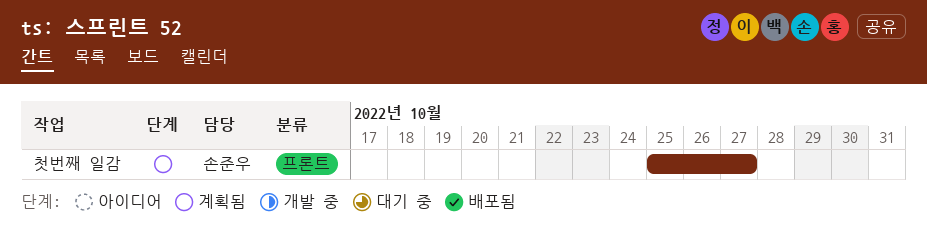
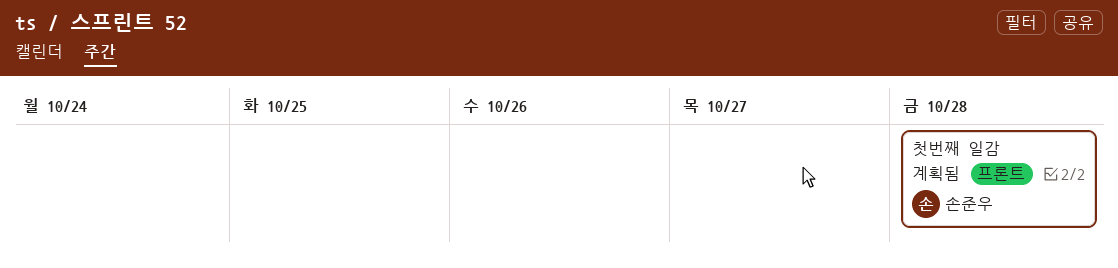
첫번째 일감, due: Oct 27 -> Oct 28

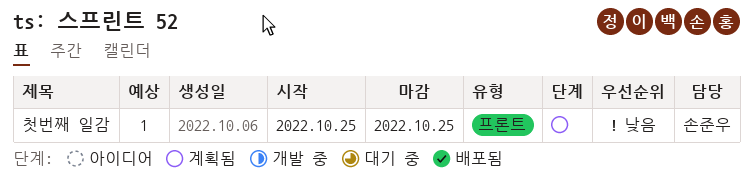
첫번째 일감, due: Oct 28 -> Oct 25

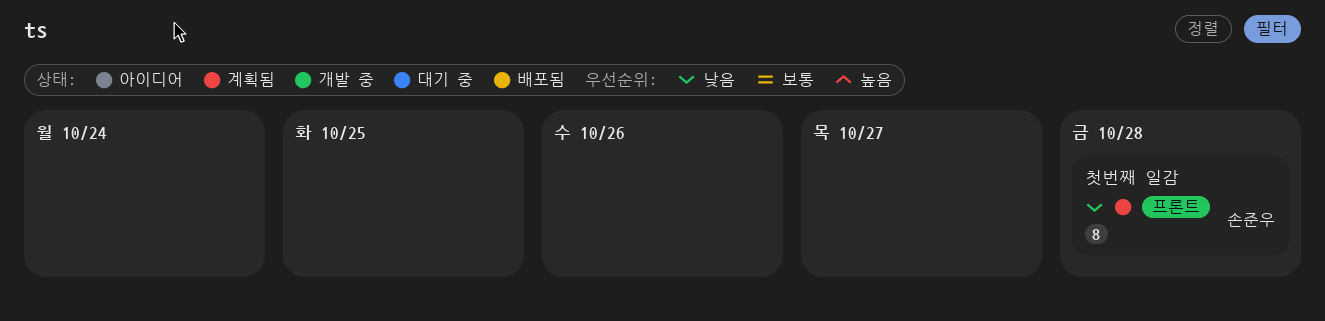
첫번째 일감, estimate: 1 -> 8
첫번째 일감, due: Oct 25 -> Oct 28

